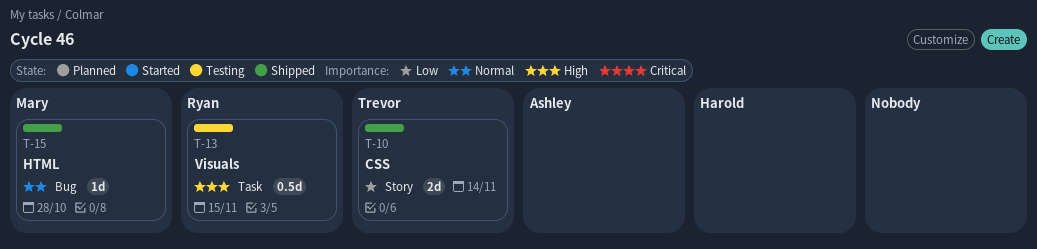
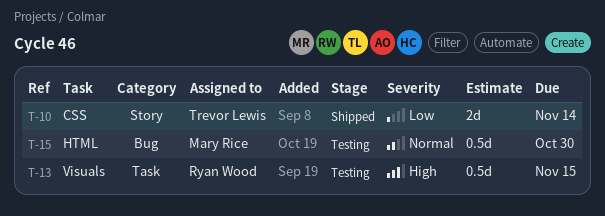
T-15, status: Shipped -> Testing
T-15, estimate: 1d -> 0.5d
T-15, due: Oct 28 -> Oct 30

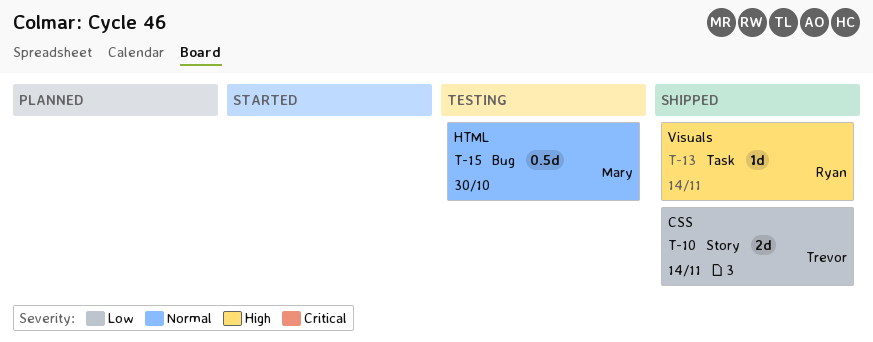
T-13, status: Testing -> Shipped
T-13, estimate: 0.5d -> 1d
T-13, due: Nov 15 -> Nov 14

